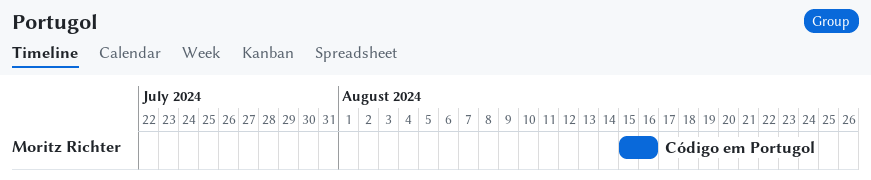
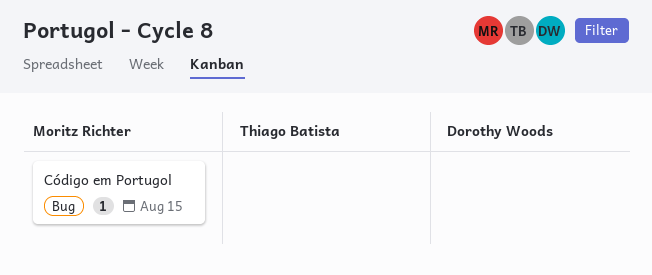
Código em Portugol, due: Aug 16 -> Aug 15

